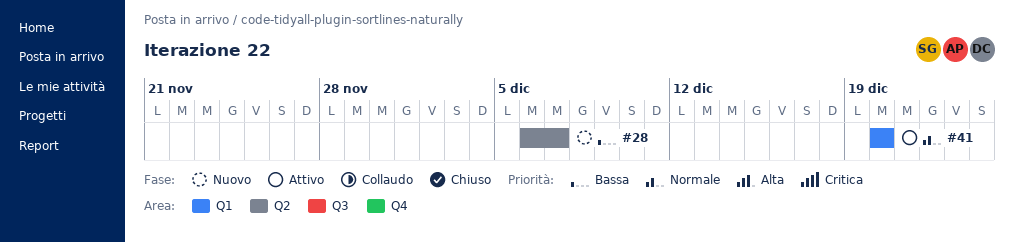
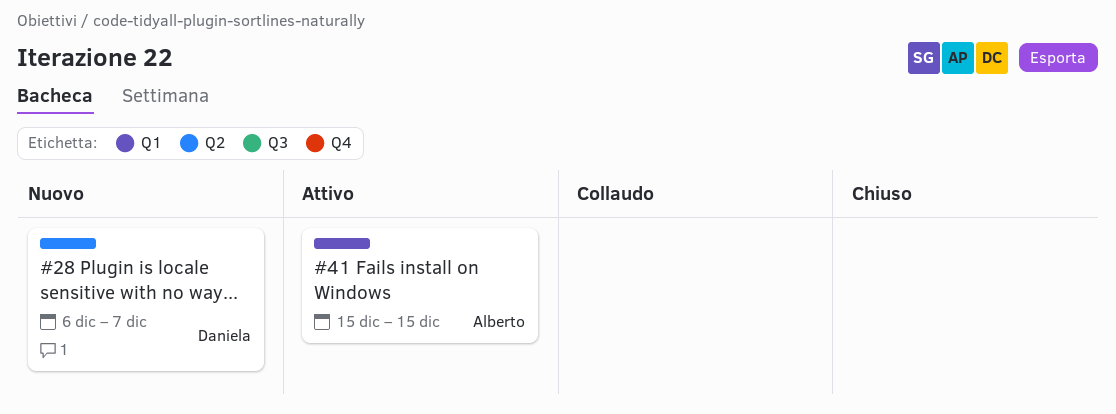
#41, start: Dec 20 -> Dec 15
#41, due: Dec 20 -> Dec 15

